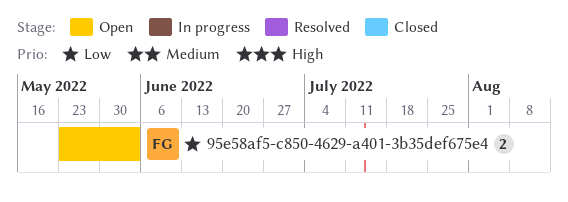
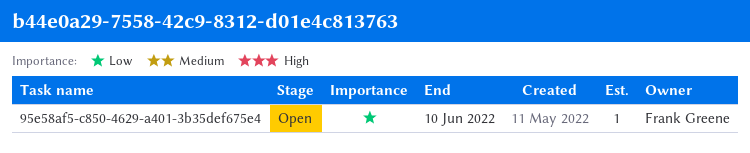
95e58af5-c850-4629-a401-3b35def675e4, estimate: 2 -> 1
95e58af5-c850-4629-a401-3b35def675e4, due: Jun 3 -> Jun 10

